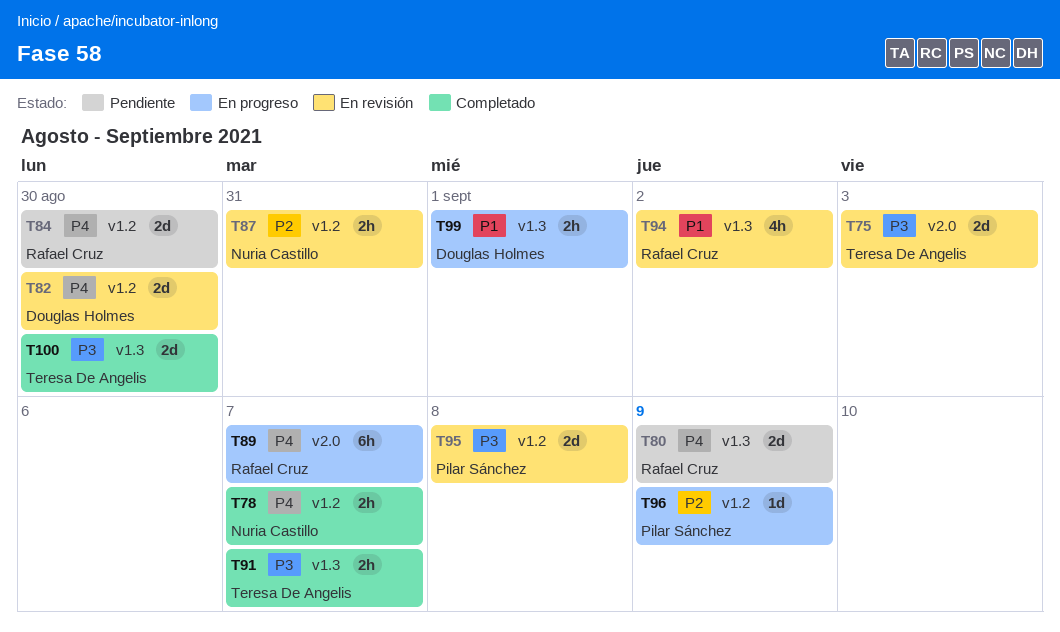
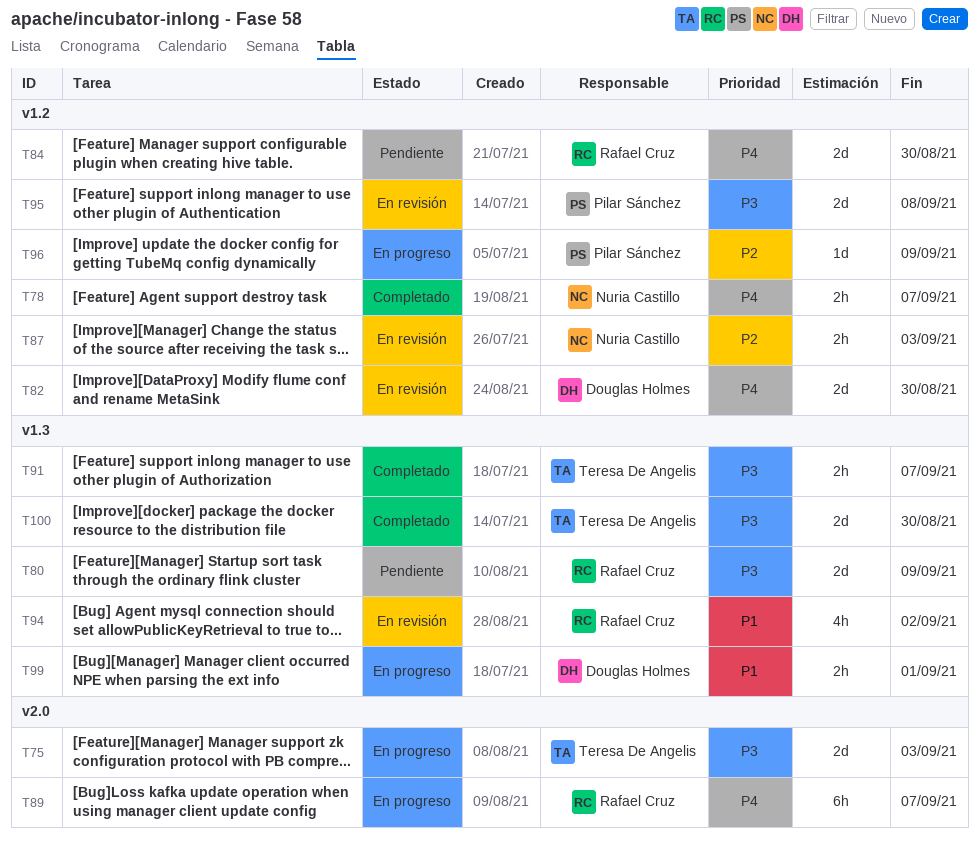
T75, status: En revisión -> En progreso
T80, priority: P4 -> P3
T87, due: Aug 31 -> Sep 3

